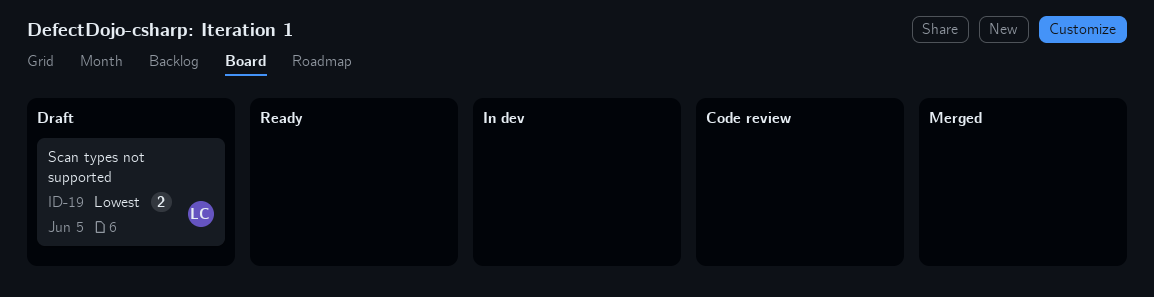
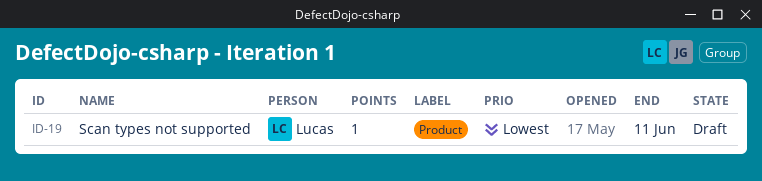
ID-19, estimate: 2 -> 1
ID-19, due: Jun 5 -> Jun 11

